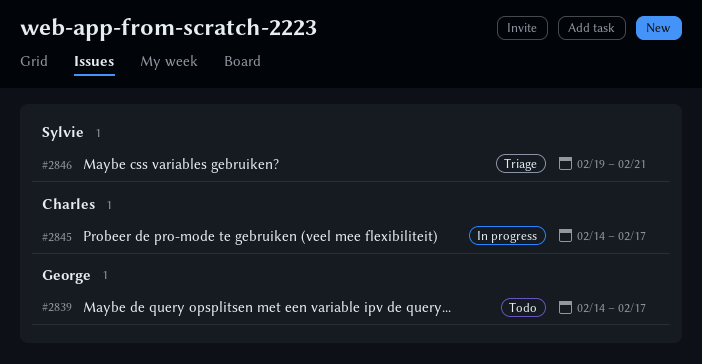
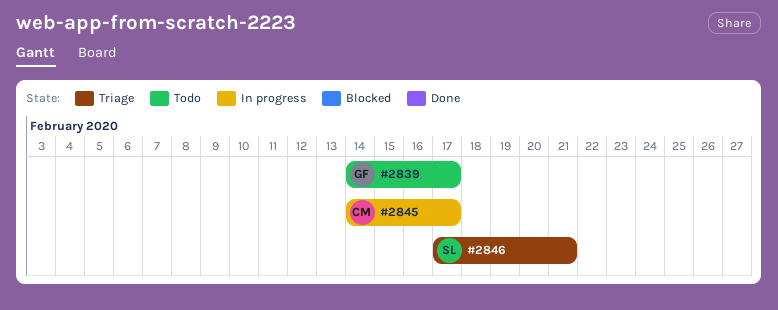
#2846, start: Feb 19 -> Feb 17

